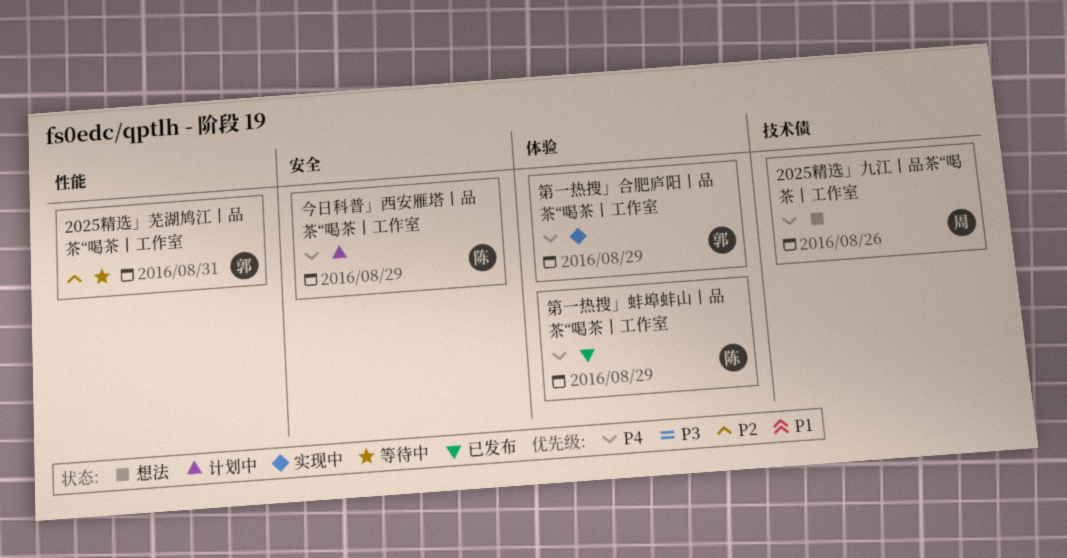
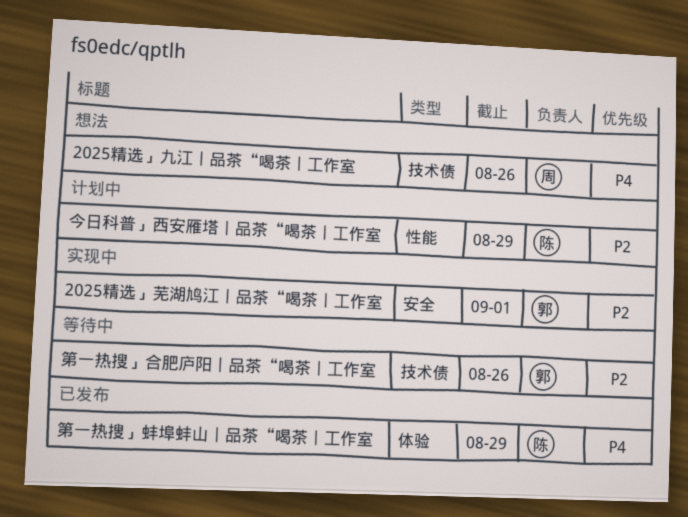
2025精选」芜湖鸠江丨品茶“喝茶丨工作室, status: 等待中 -> 实现中
2025精选」芜湖鸠江丨品茶“喝茶丨工作室, label: 性能 -> 安全
2025精选」芜湖鸠江丨品茶“喝茶丨工作室, due: Aug 31 -> Sep 1
今日科普」西安雁塔丨品茶“喝茶丨工作室, priority: P4 -> P2
今日科普」西安雁塔丨品茶“喝茶丨工作室, label: 安全 -> 性能
第一热搜」合肥庐阳丨品茶“喝茶丨工作室, status: 实现中 -> 等待中
第一热搜」合肥庐阳丨品茶“喝茶丨工作室, priority: P4 -> P2
第一热搜」合肥庐阳丨品茶“喝茶丨工作室, label: 体验 -> 技术债
第一热搜」合肥庐阳丨品茶“喝茶丨工作室, due: Aug 29 -> Aug 26

